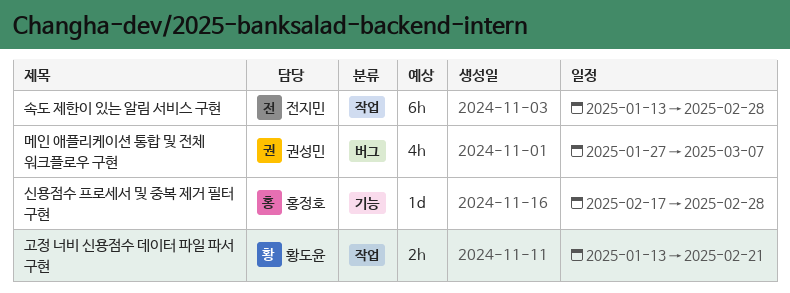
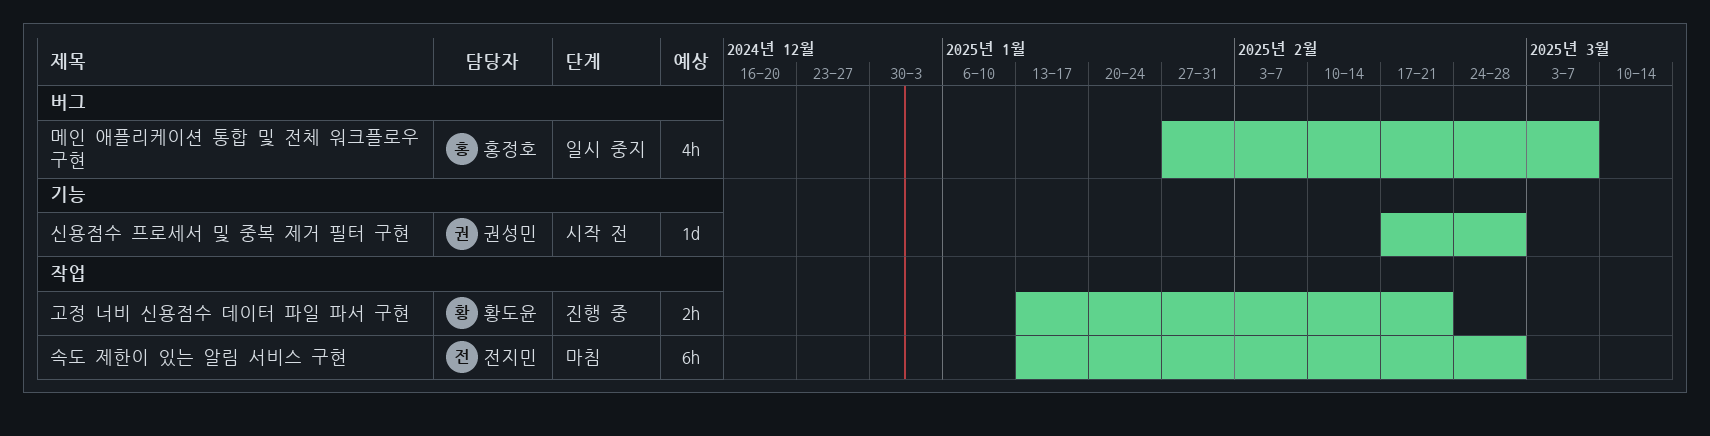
메인 애플리케이션 통합 및 전체 워크플로우 구현, owner: 권성민 -> 홍정호
신용점수 프로세서 및 중복 제거 필터 구현, owner: 홍정호 -> 권성민

